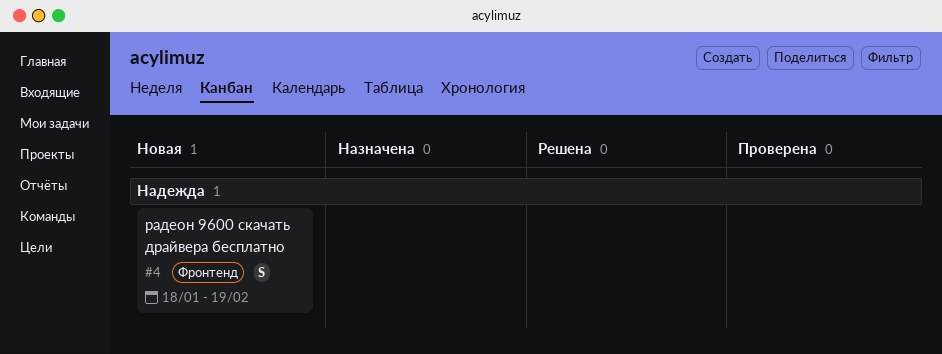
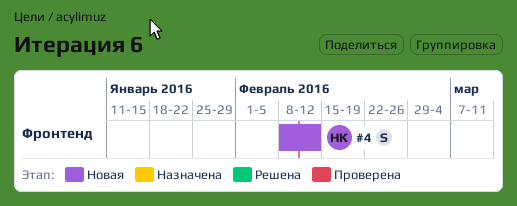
#4, start: Jan 18 -> Feb 8
#4, due: Feb 19 -> Feb 12

